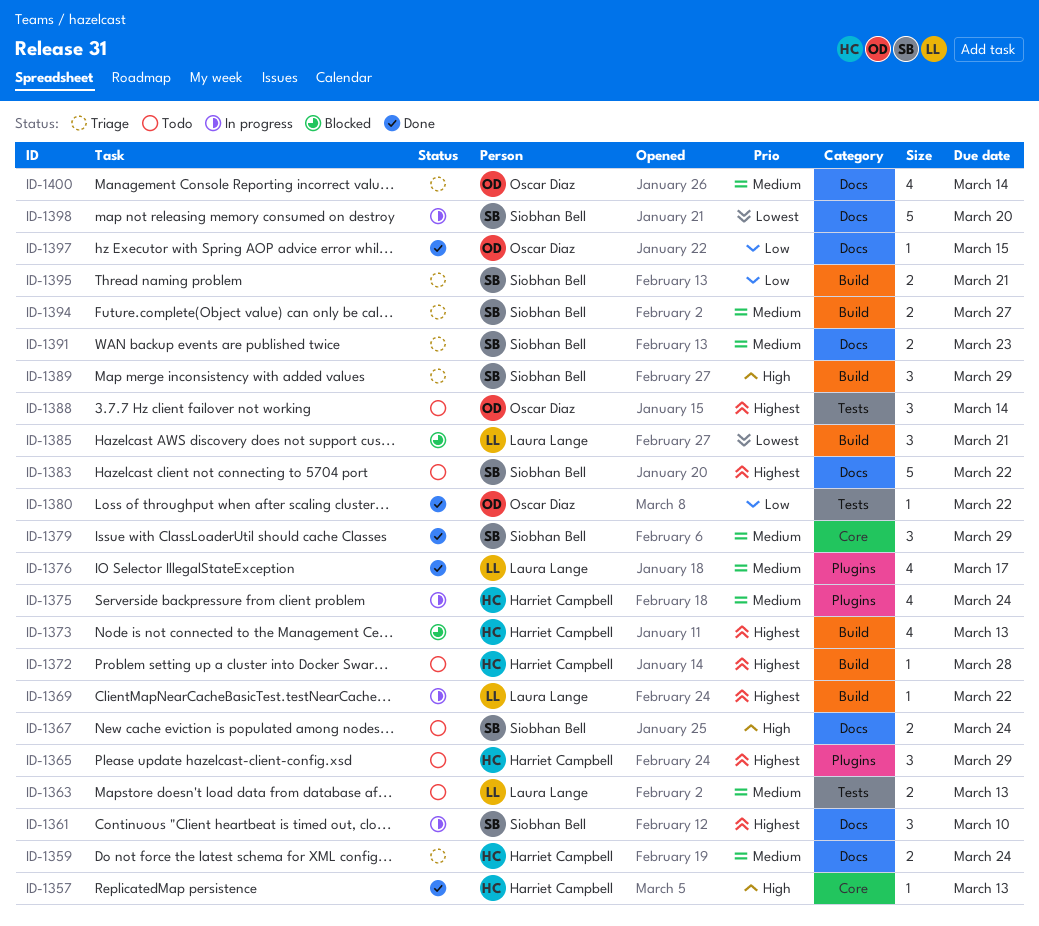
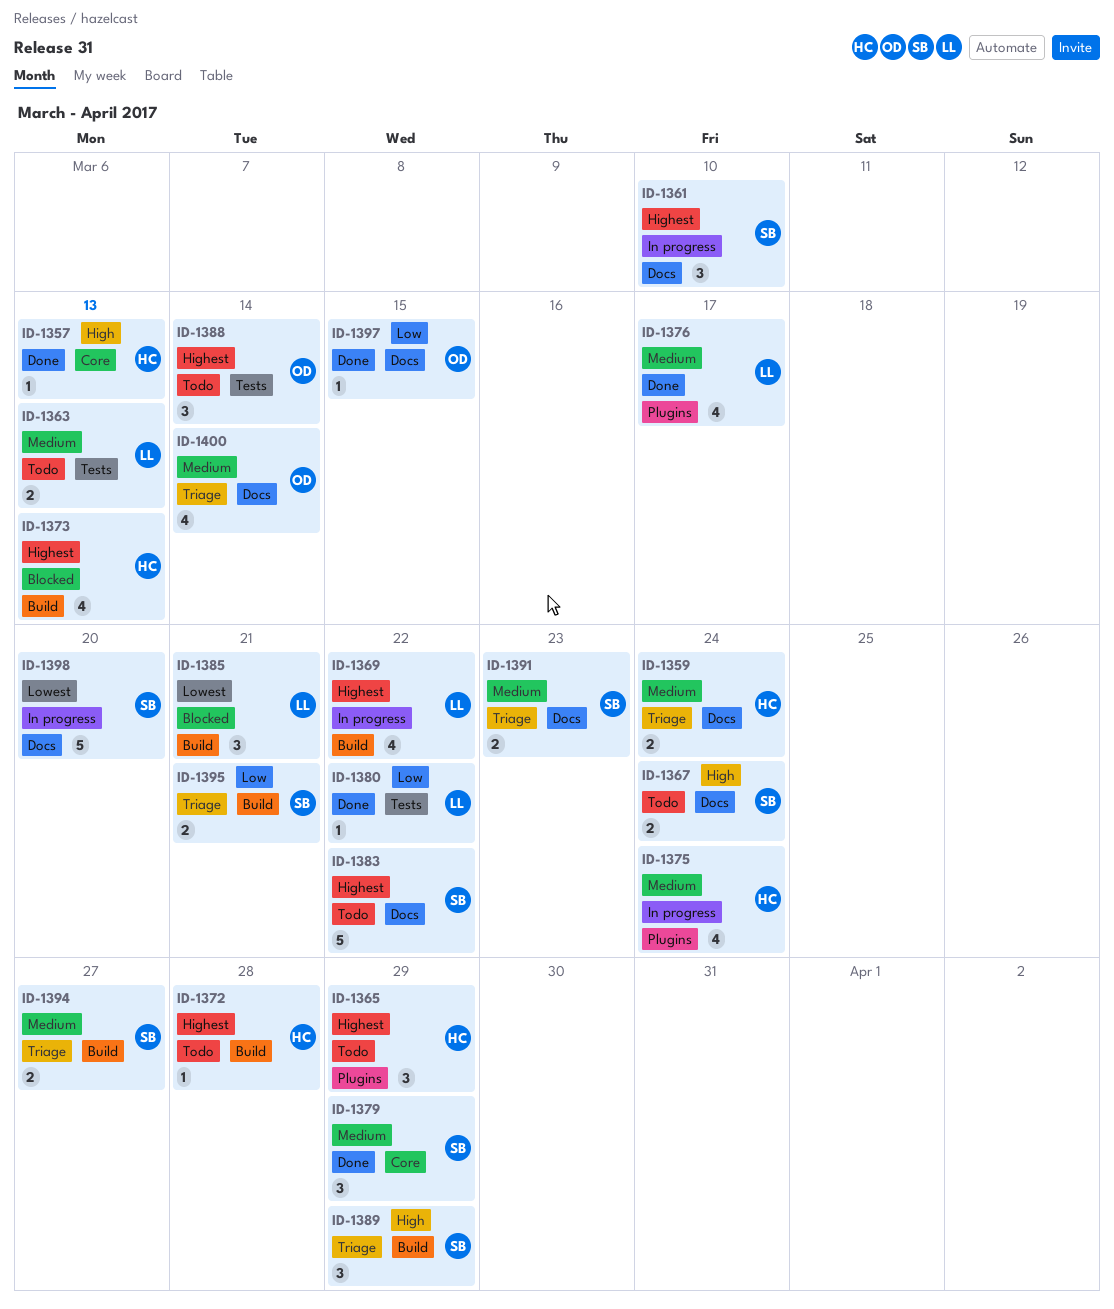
ID-1369, estimate: 1 -> 4
ID-1380, owner: Oscar Diaz -> Laura Lange

